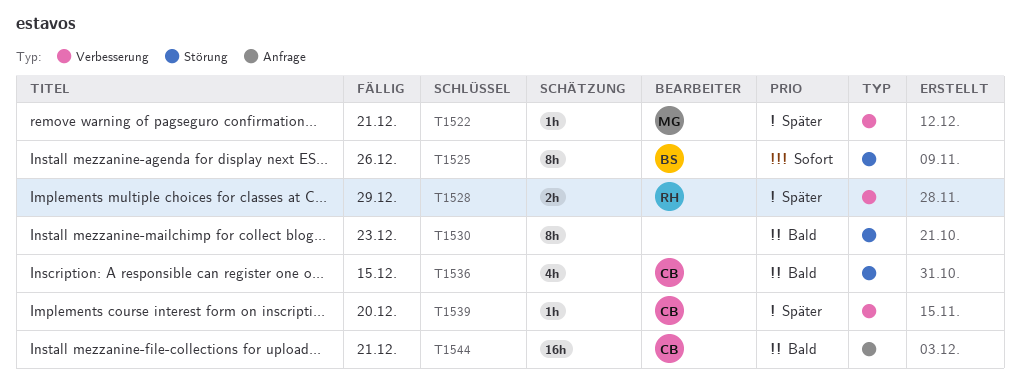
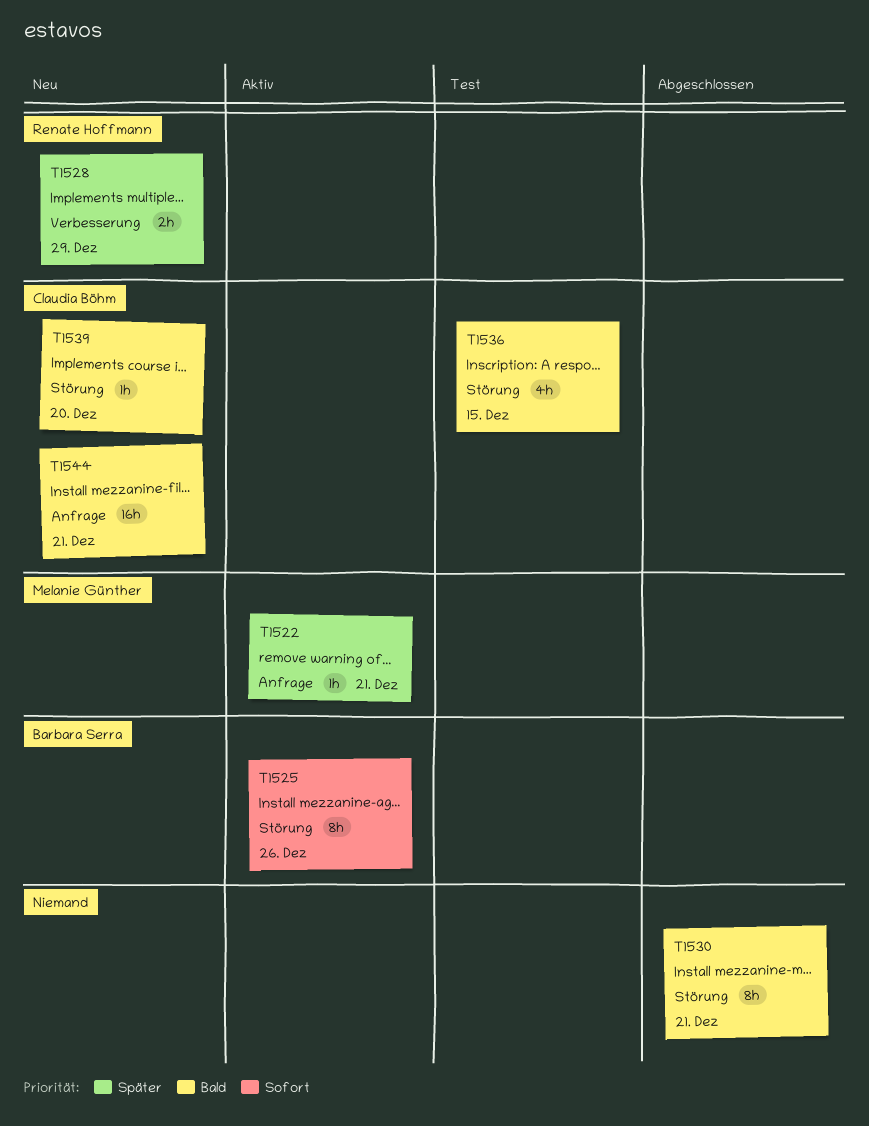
T1522, label: Verbesserung -> Anfrage
T1530, due: Dec 23 -> Dec 21
T1539, priority: Später -> Bald
T1539, label: Verbesserung -> Störung

